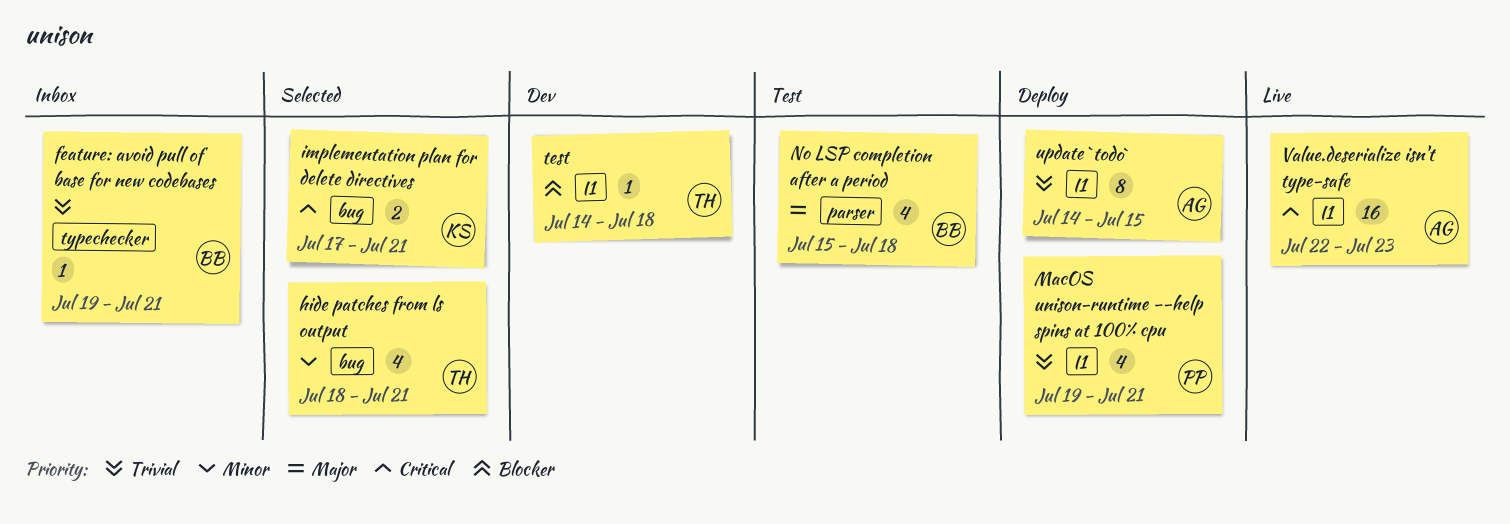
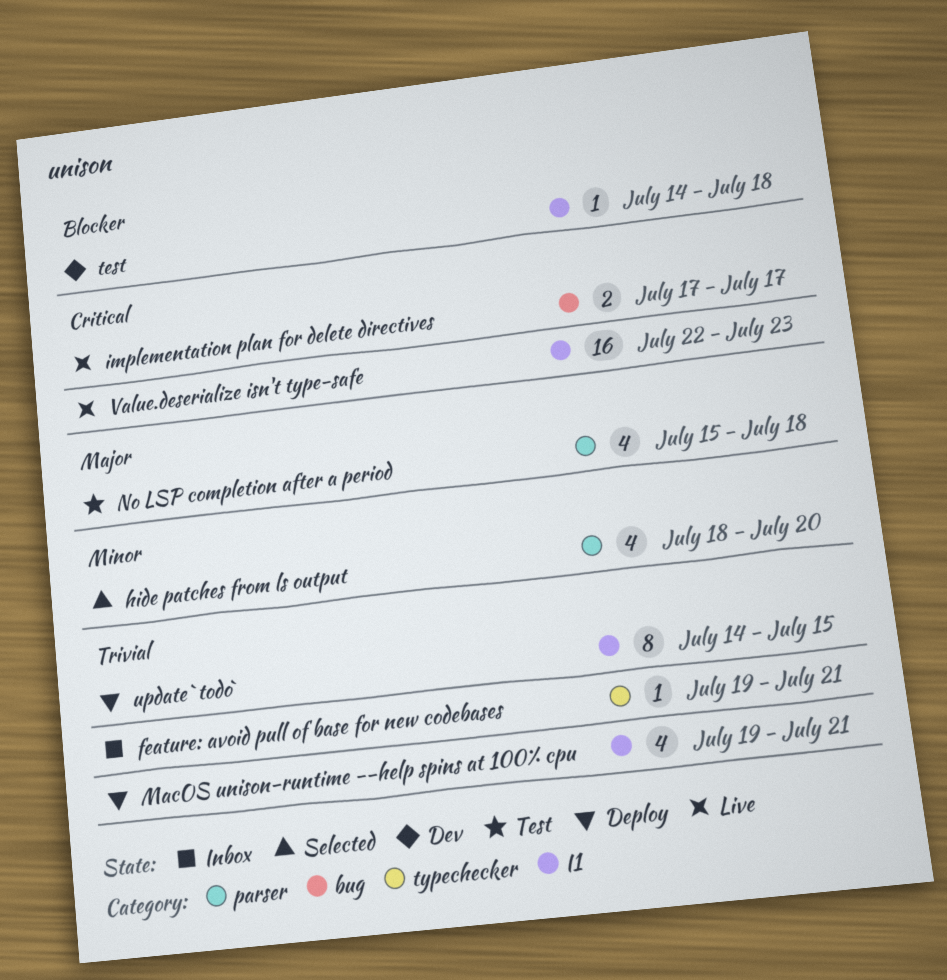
hide patches from ls output, label: bug -> parser
hide patches from ls output, due: Jul 21 -> Jul 20
implementation plan for delete directives, status: Selected -> Live
implementation plan for delete directives, due: Jul 21 -> Jul 17

